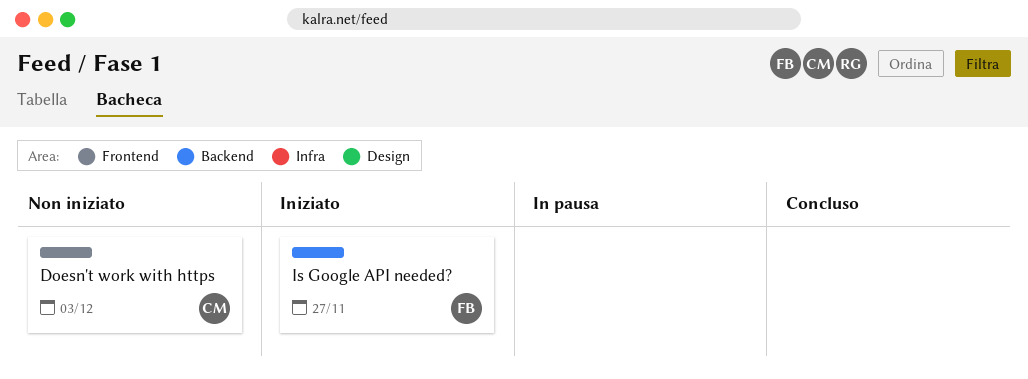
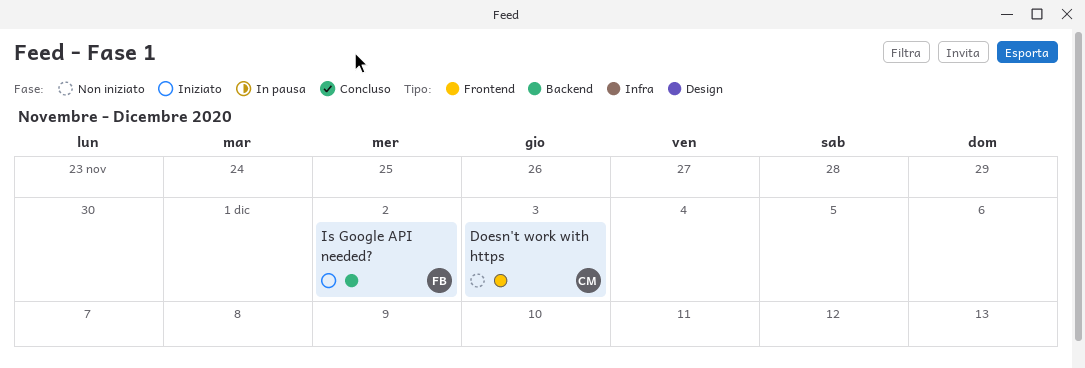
Is Google API needed?, due: Nov 27 -> Dec 2

